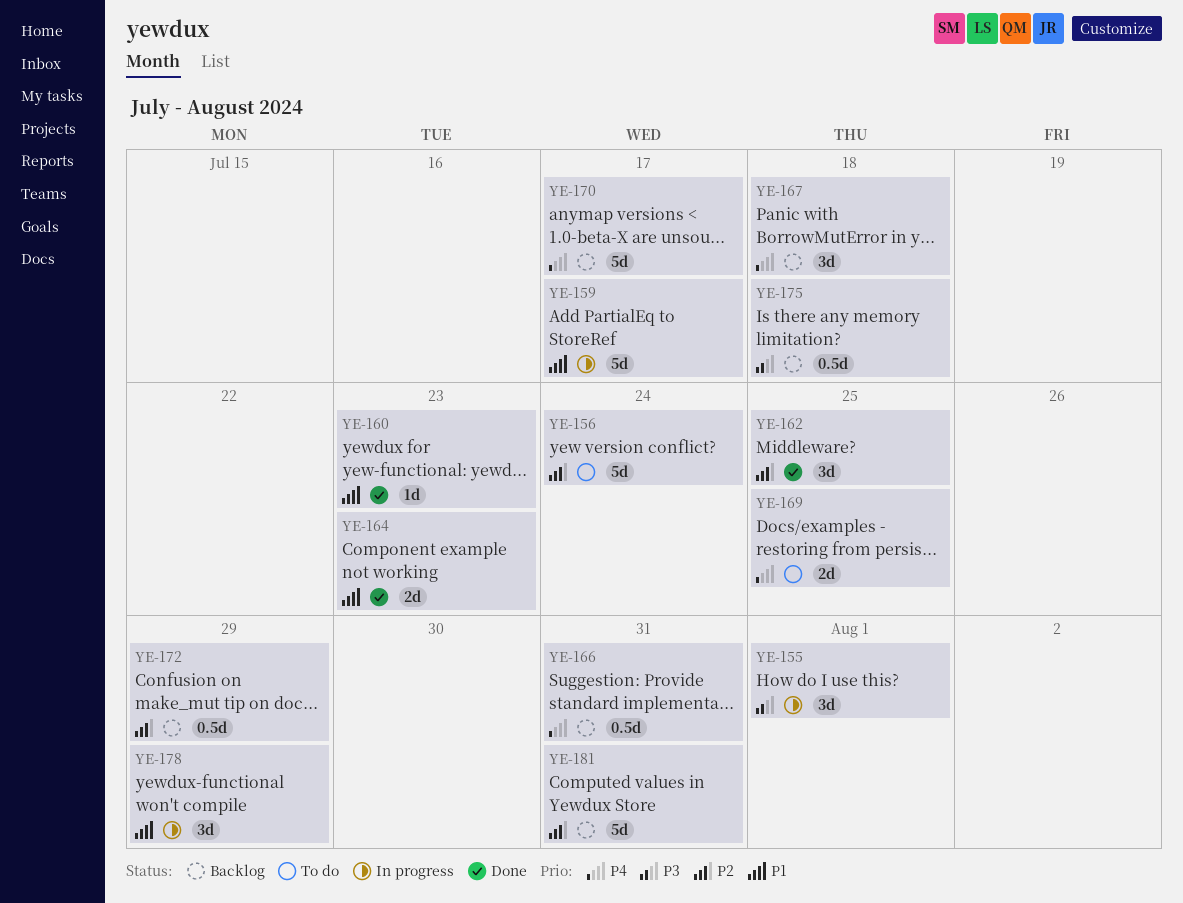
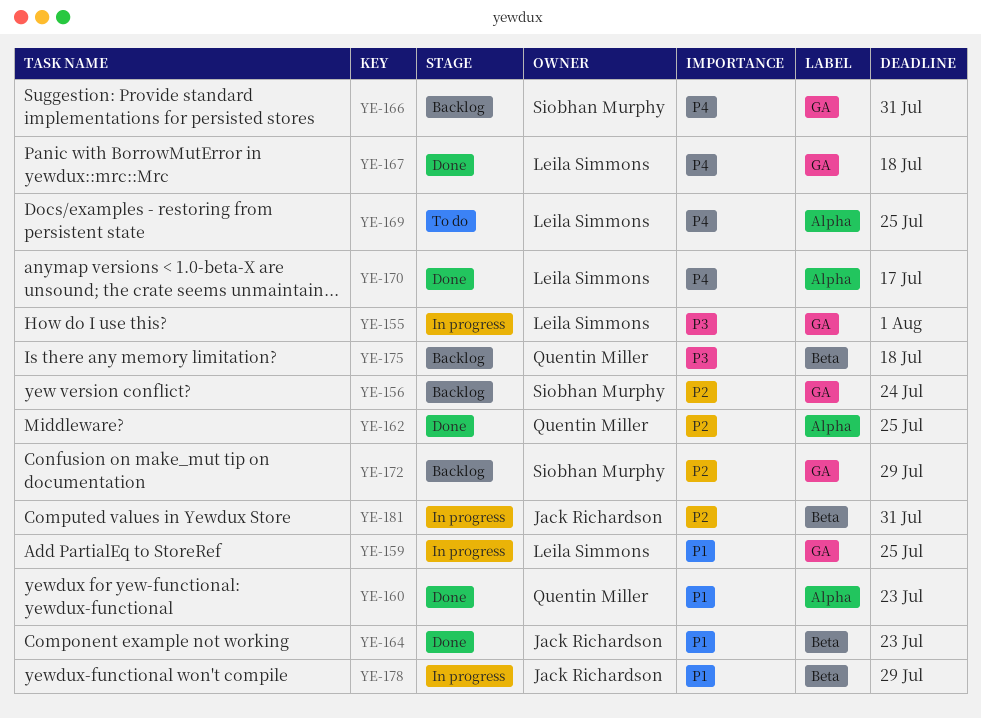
YE-156, status: To do -> Backlog
YE-159, due: Jul 17 -> Jul 25
YE-167, status: Backlog -> Done
YE-170, status: Backlog -> Done
YE-181, status: Backlog -> In progress

